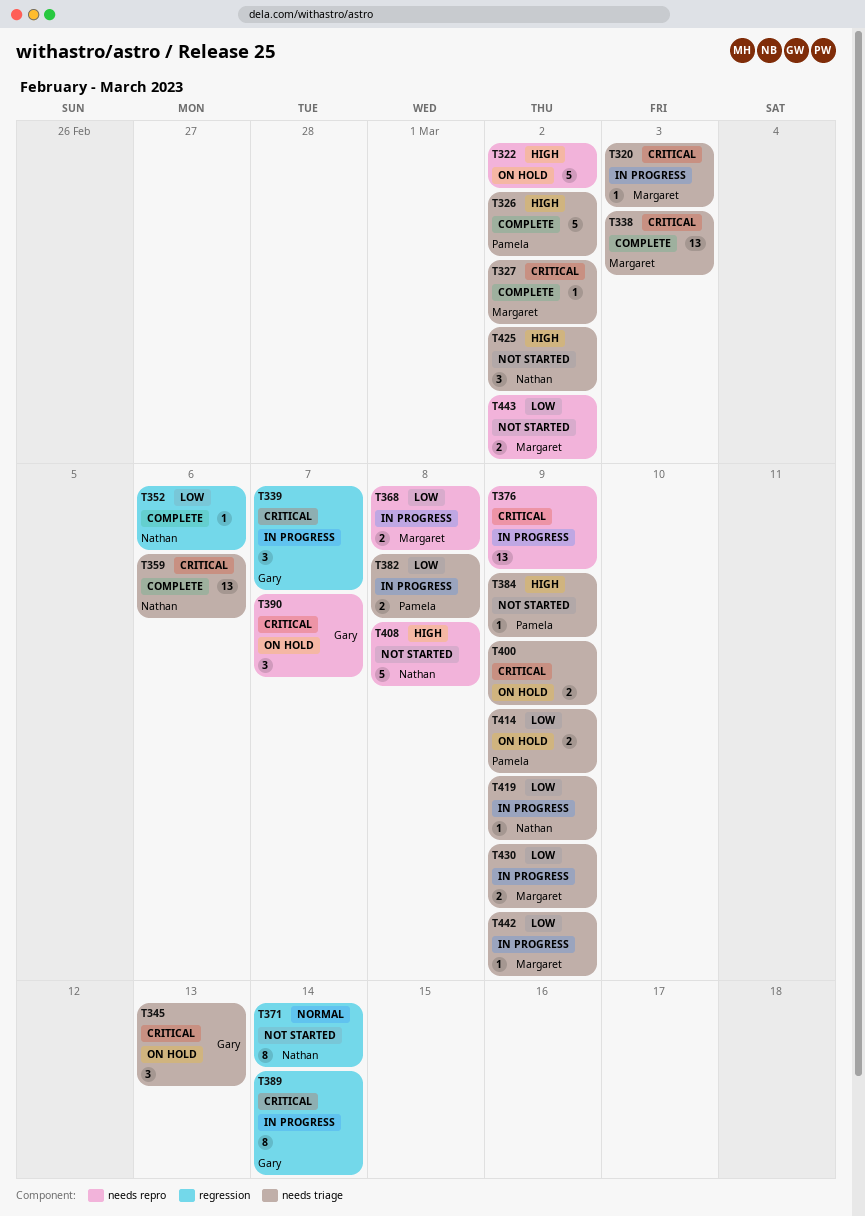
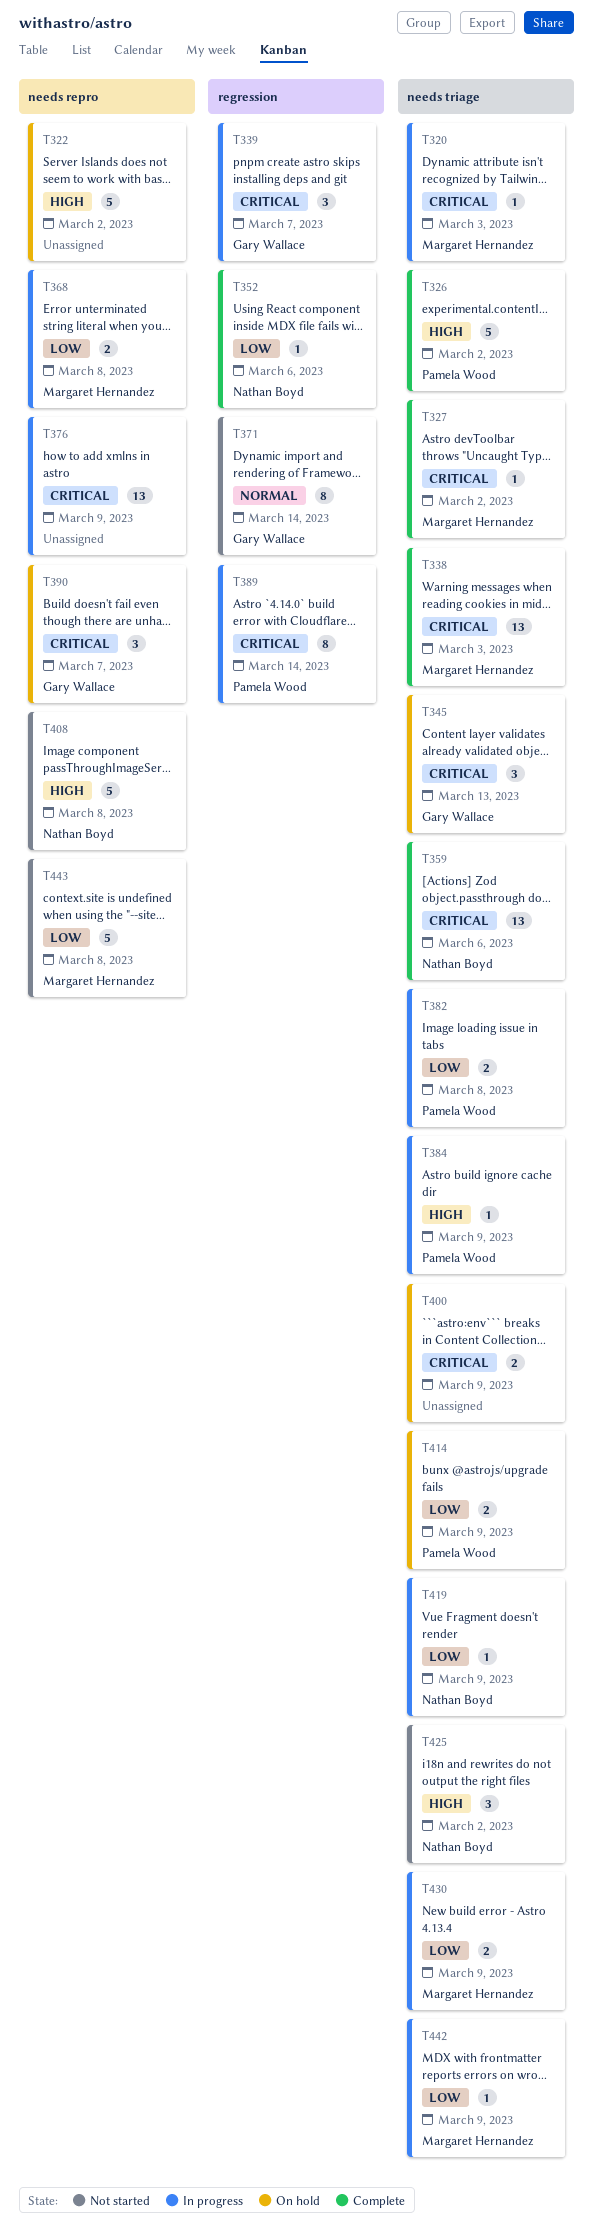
T371, owner: Nathan Boyd -> Gary Wallace
T384, status: Not started -> In progress
T389, owner: Gary Wallace -> Pamela Wood
T443, estimate: 2 -> 5
T443, due: Mar 2 -> Mar 8

